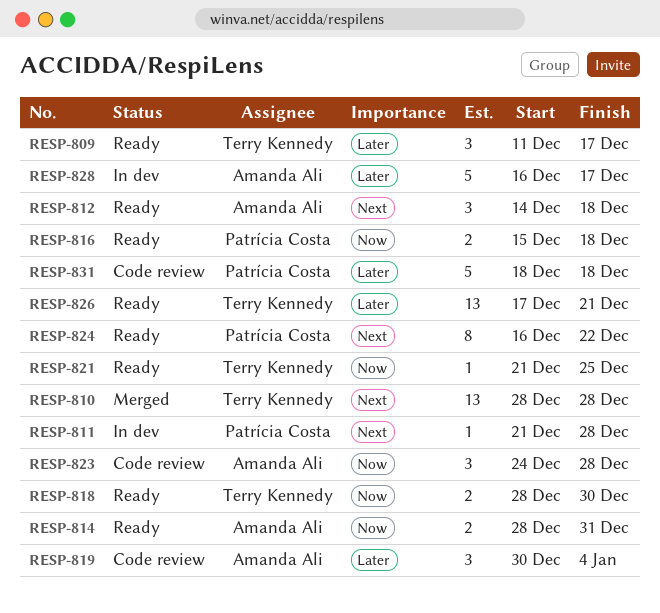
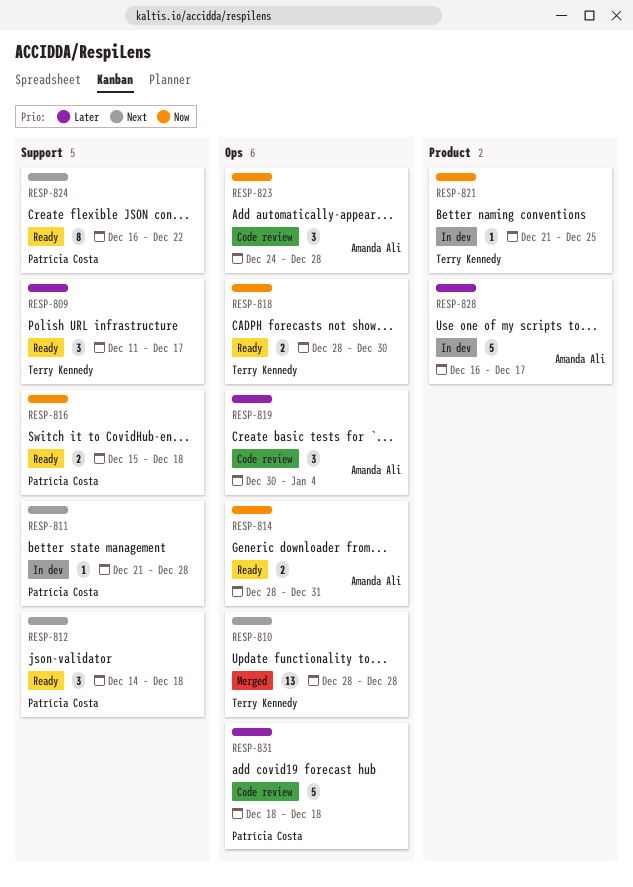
RESP-812, owner: Amanda Ali -> Patrícia Costa
RESP-821, status: Ready -> In dev
RESP-826: present -> none

